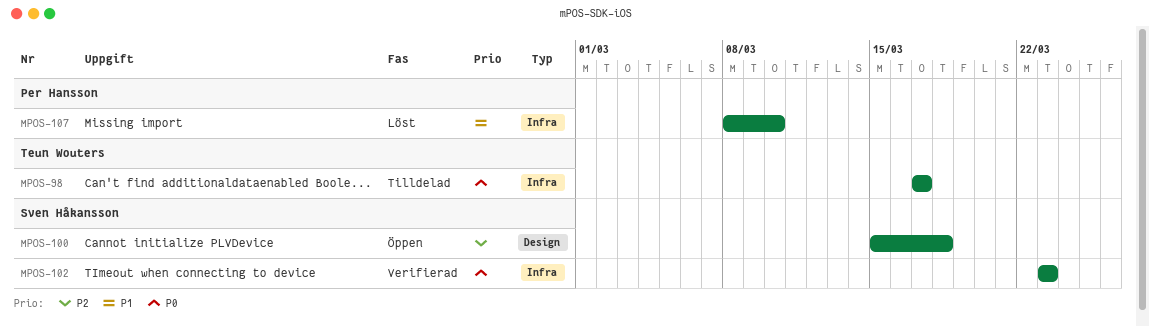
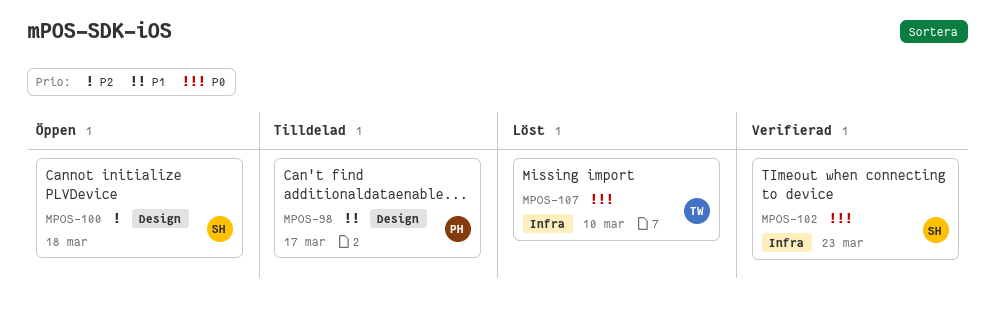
MPOS-98, owner: Teun Wouters -> Per Hansson
MPOS-98, priority: P0 -> P1
MPOS-98, label: Infra -> Design
MPOS-107, owner: Per Hansson -> Teun Wouters
MPOS-107, priority: P1 -> P0

